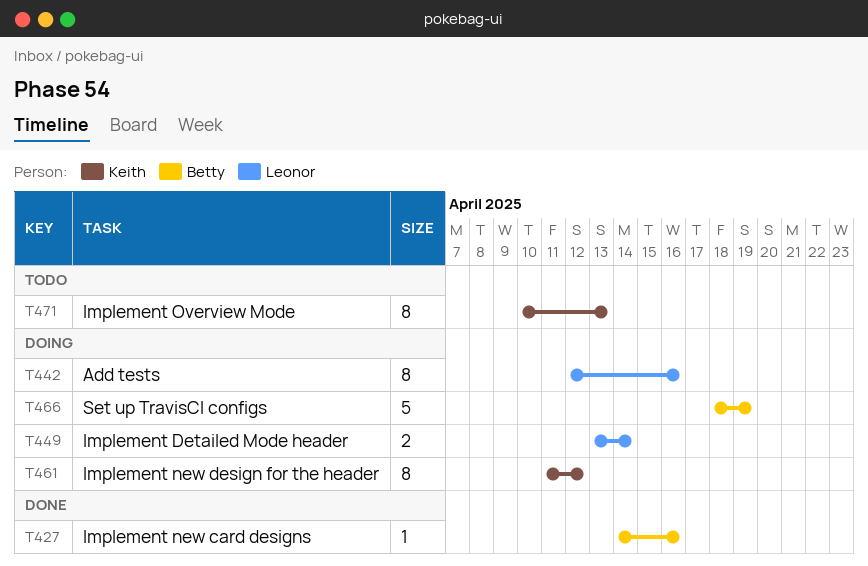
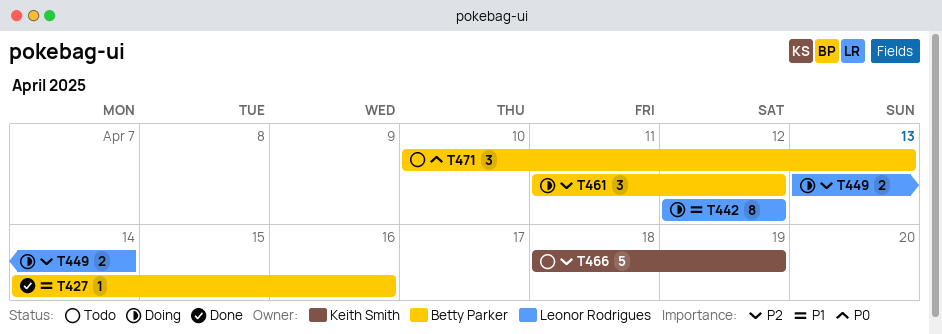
T442, due: Apr 16 -> Apr 12
T461, owner: Keith Smith -> Betty Parker
T461, estimate: 8 -> 3
T466, status: Doing -> Todo
T466, owner: Betty Parker -> Keith Smith
T471, owner: Keith Smith -> Betty Parker
T471, estimate: 8 -> 3

